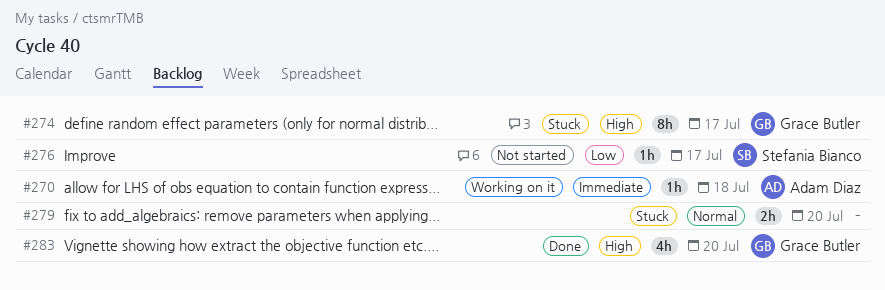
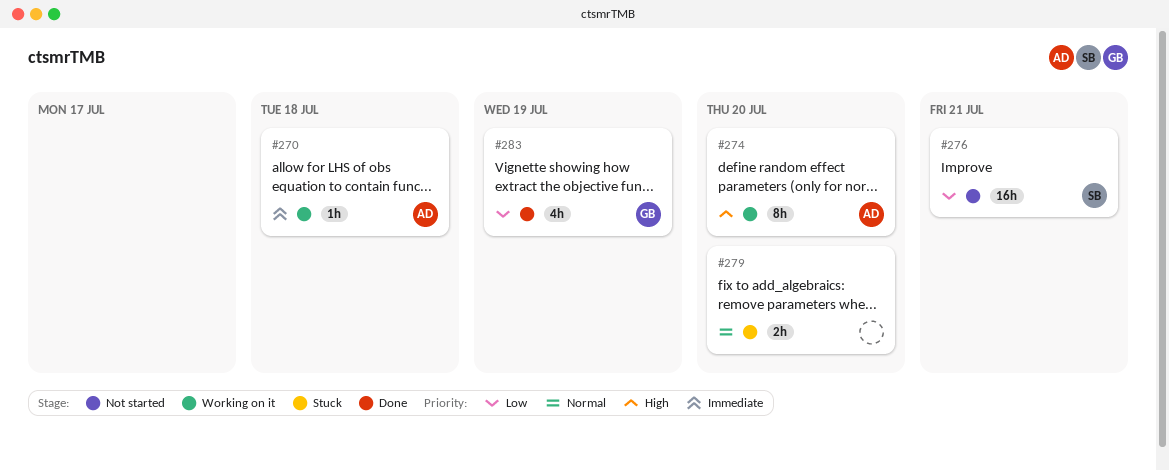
#274, status: Stuck -> Working on it
#274, owner: Grace Butler -> Adam Diaz
#274, due: Jul 17 -> Jul 20
#276, estimate: 1h -> 16h
#276, due: Jul 17 -> Jul 21
#283, priority: High -> Low
#283, due: Jul 20 -> Jul 19

